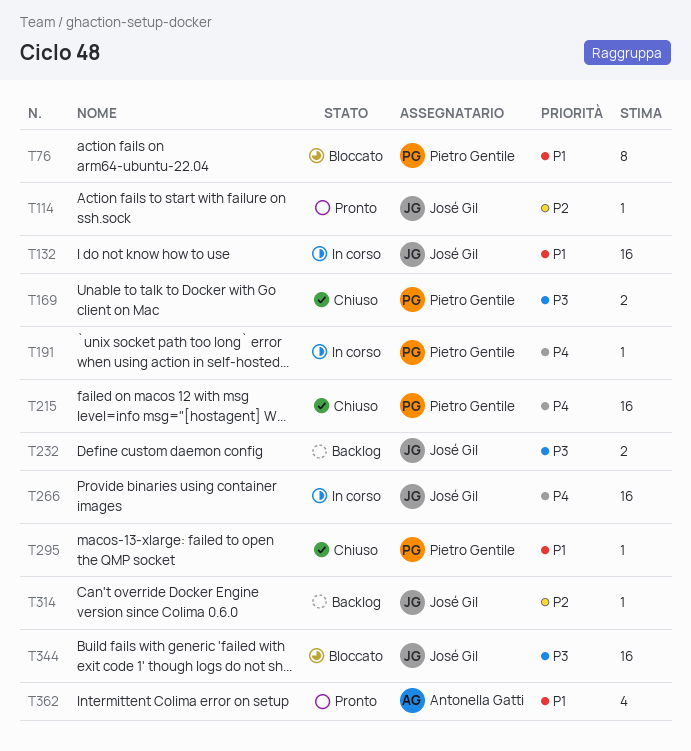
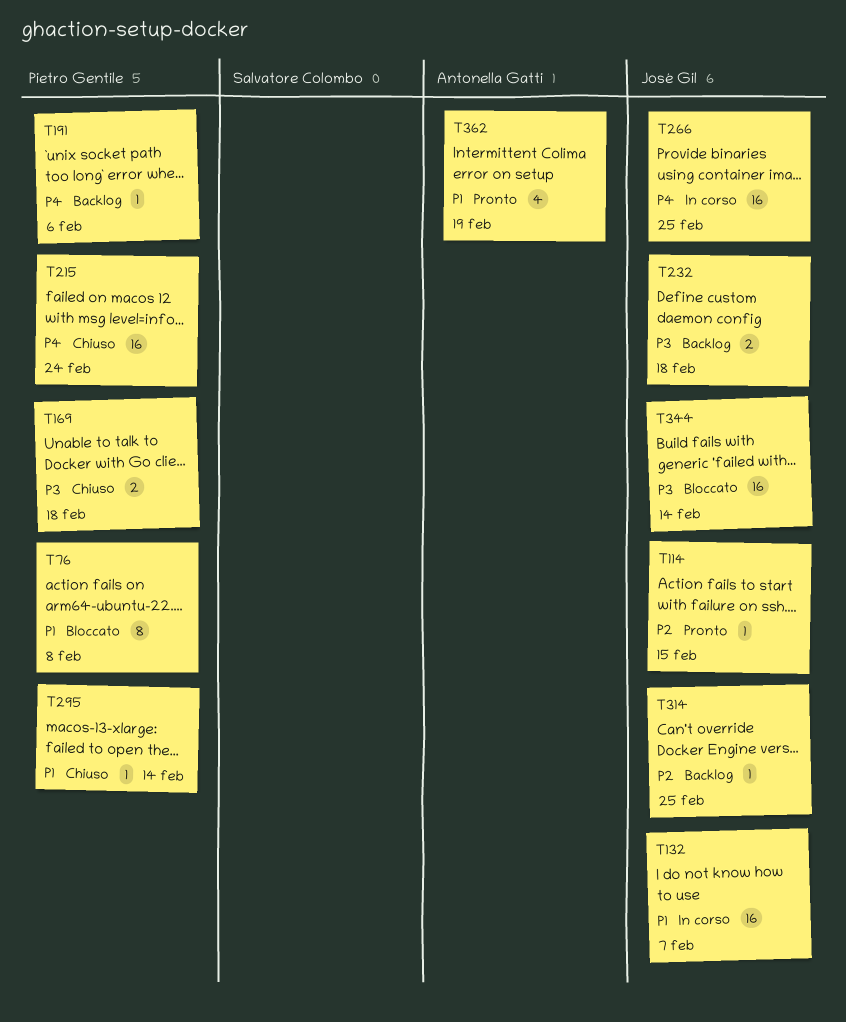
T191, status: In corso -> Backlog

